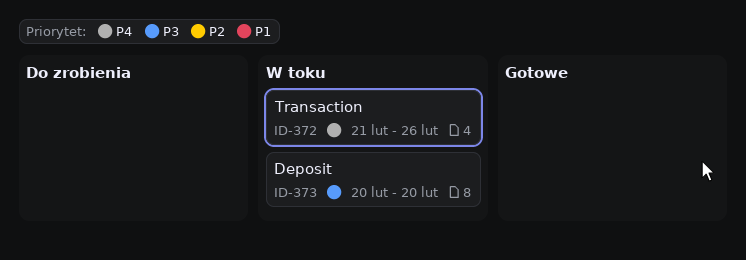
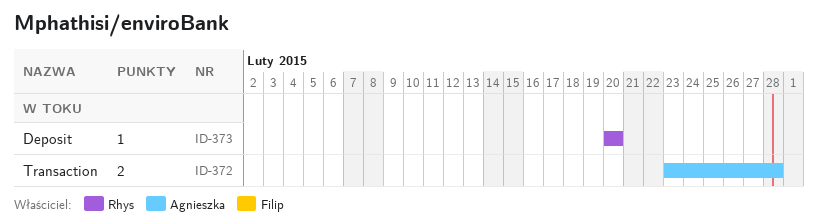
ID-372, start: Feb 21 -> Feb 23
ID-372, due: Feb 26 -> Feb 28

